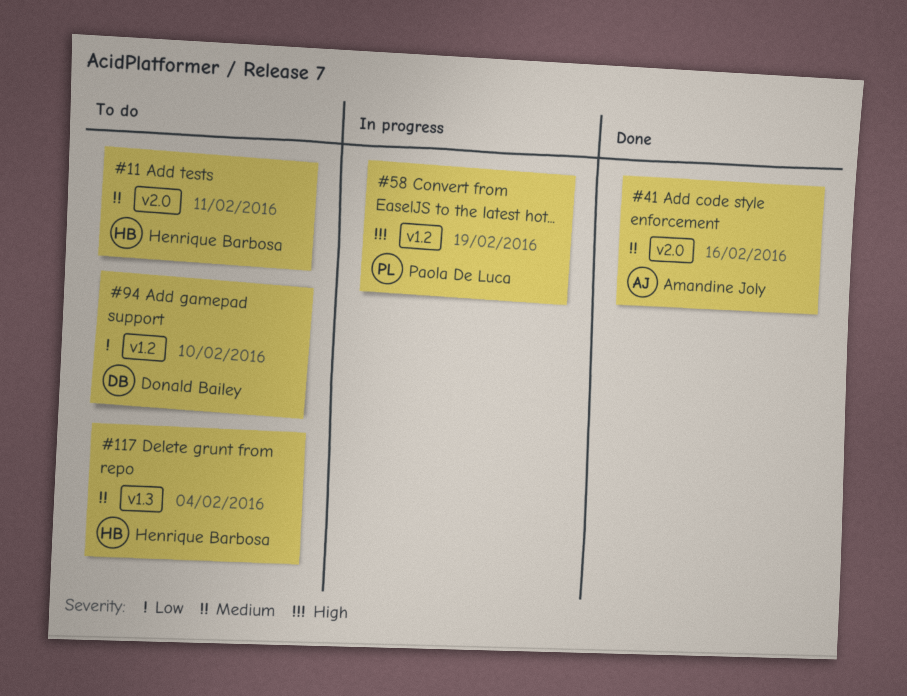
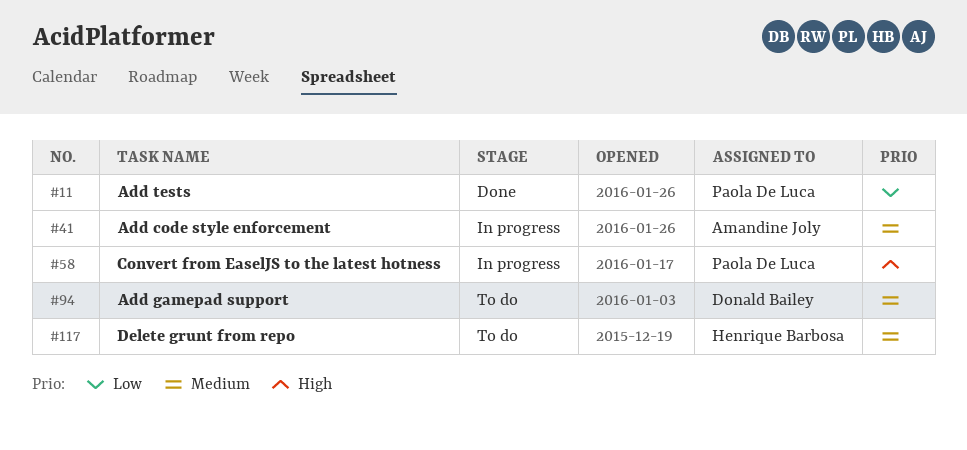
#11, status: To do -> Done
#11, owner: Henrique Barbosa -> Paola De Luca
#11, priority: Medium -> Low
#41, status: Done -> In progress
#94, priority: Low -> Medium

